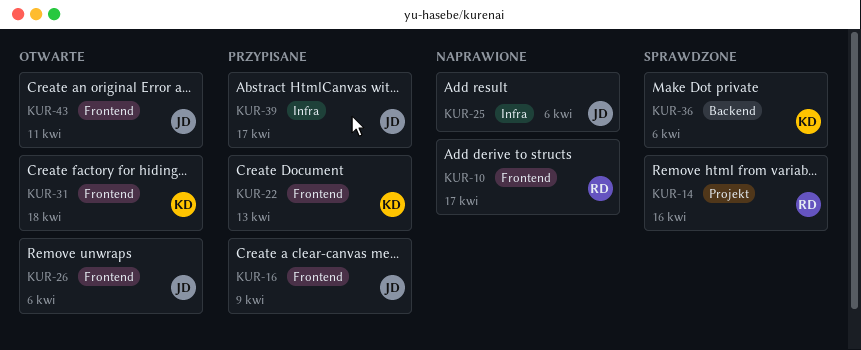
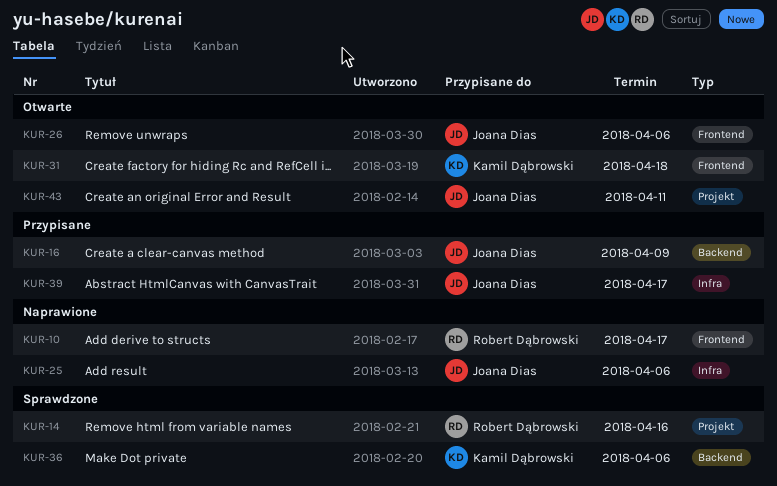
KUR-16, label: Frontend -> Backend
KUR-22: present -> none
KUR-43, label: Frontend -> Projekt

